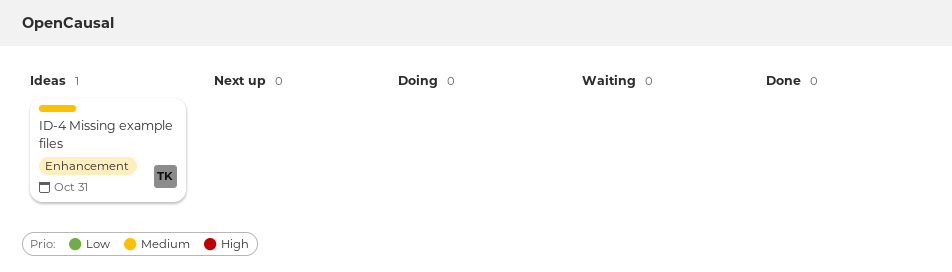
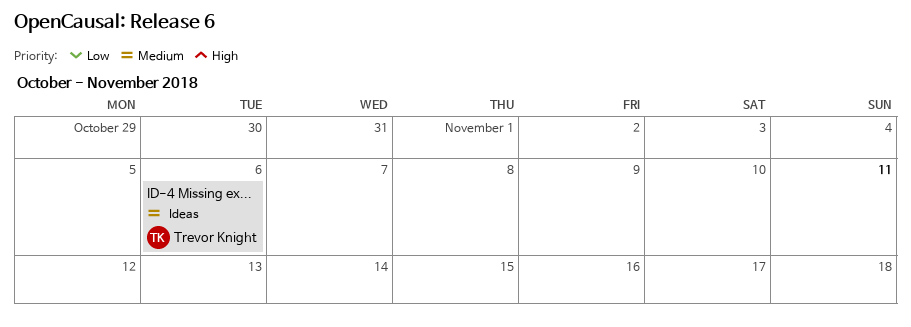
ID-4, due: Oct 31 -> Nov 6

